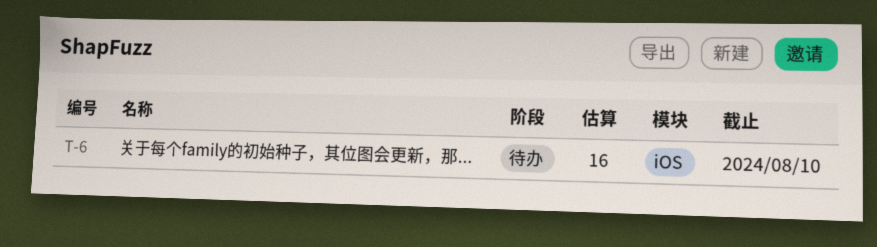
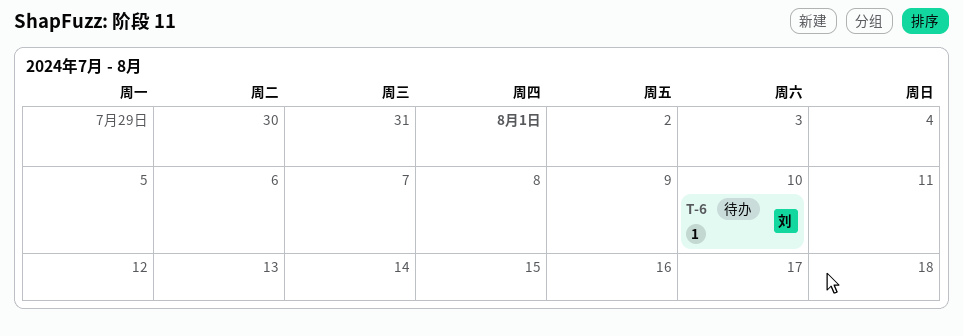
T-6, estimate: 16 -> 1

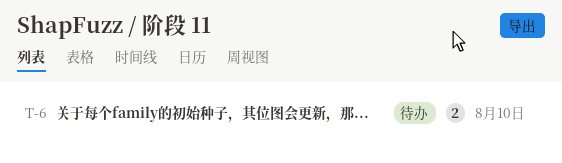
T-6, estimate: 1 -> 2

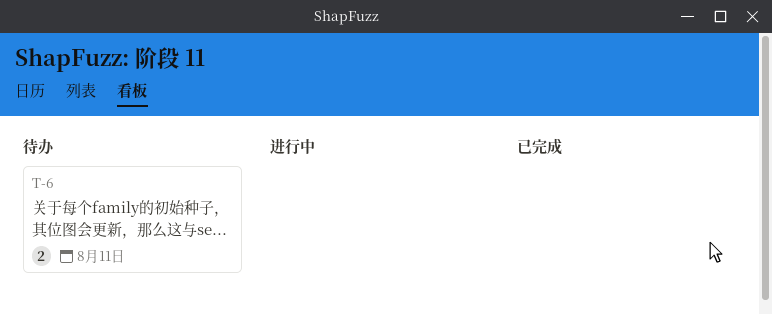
T-6, due: Aug 10 -> Aug 11

